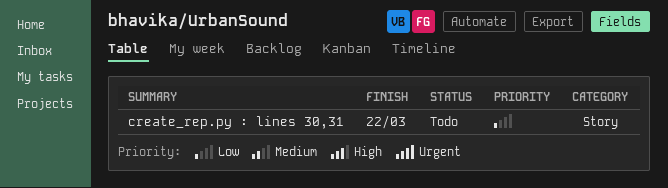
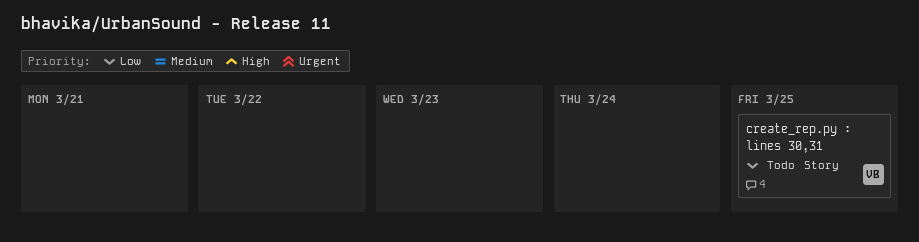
create_rep.py : lines 30,31, due: Mar 22 -> Mar 25

